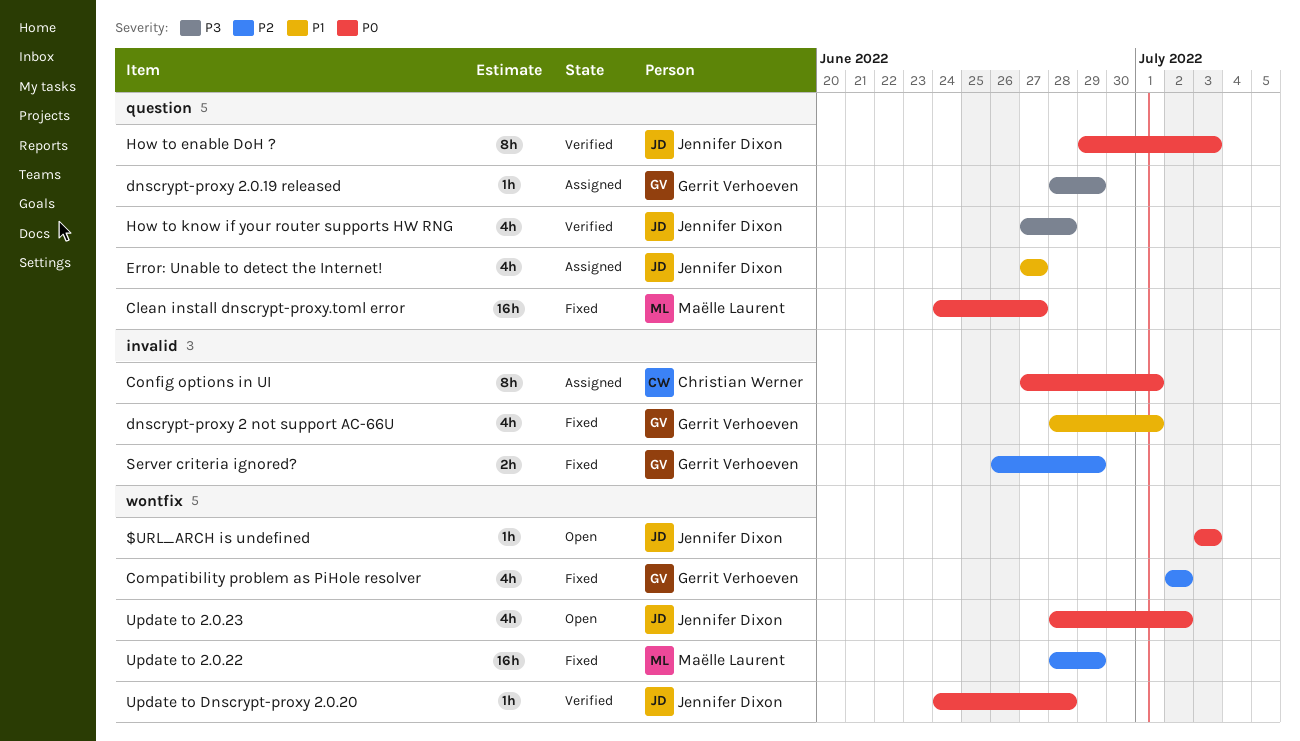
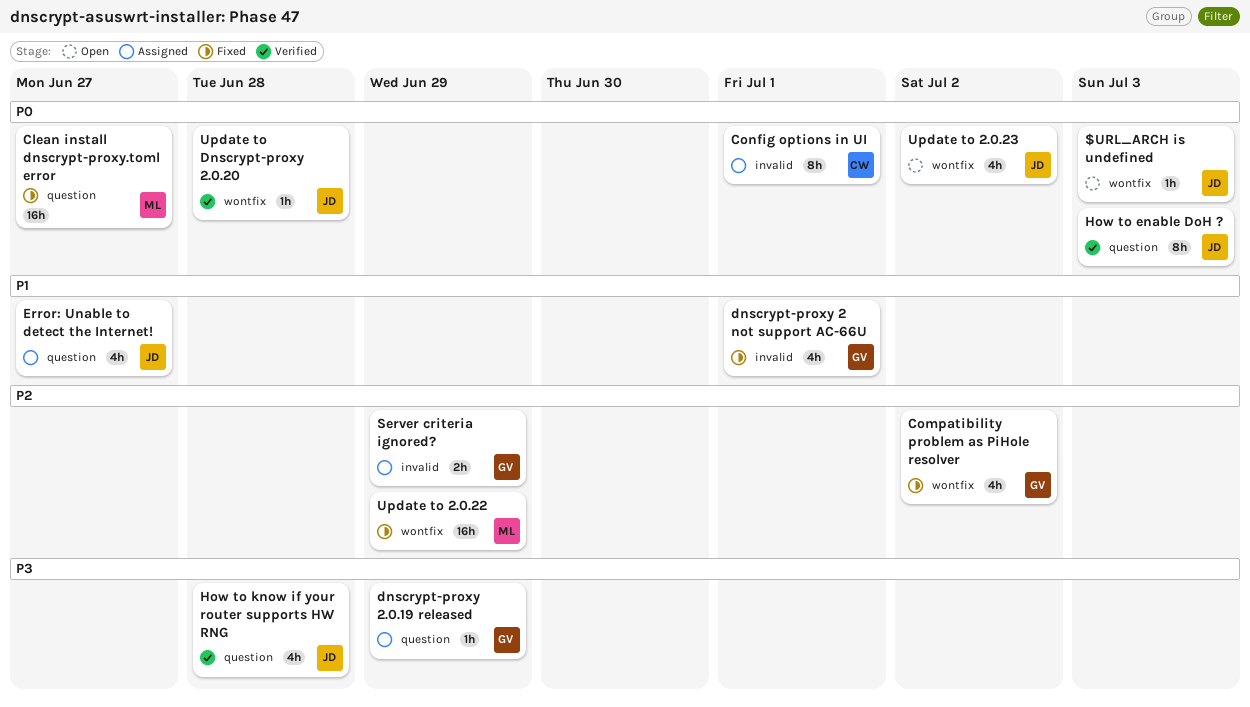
Server criteria ignored?, status: Fixed -> Assigned

